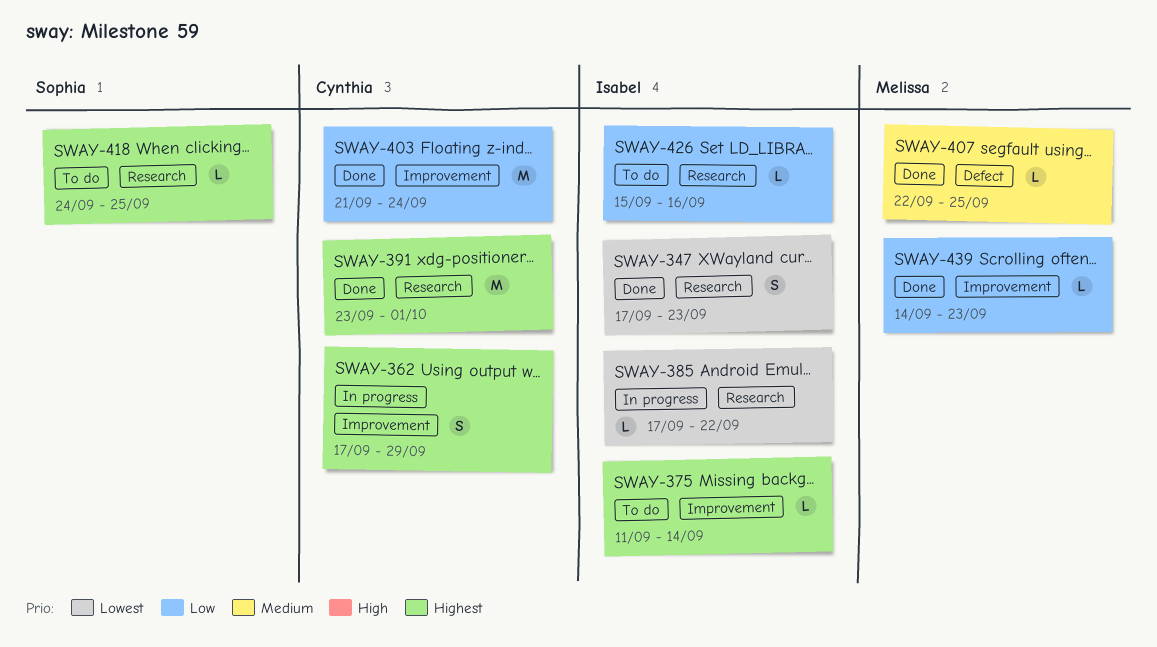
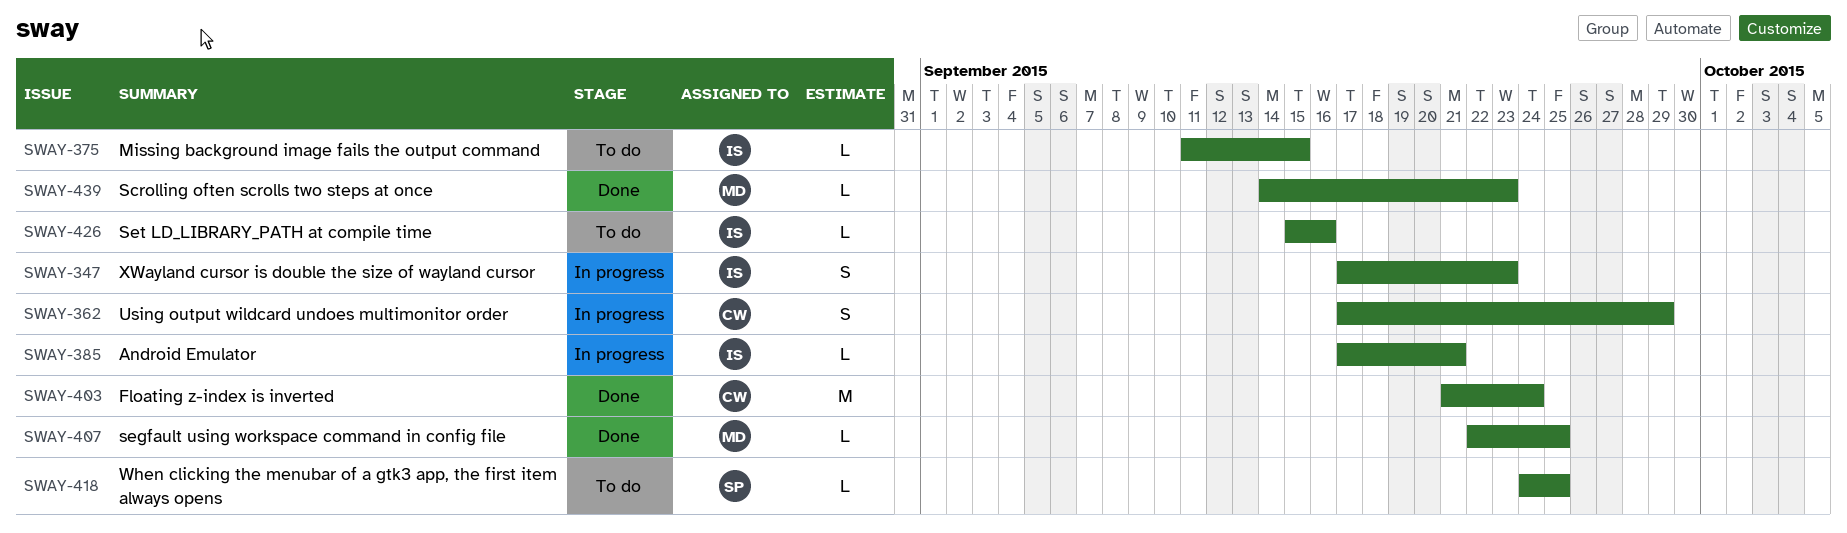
SWAY-347, status: Done -> In progress
SWAY-375, due: Sep 14 -> Sep 15
SWAY-385, due: Sep 22 -> Sep 21
SWAY-391: present -> none

